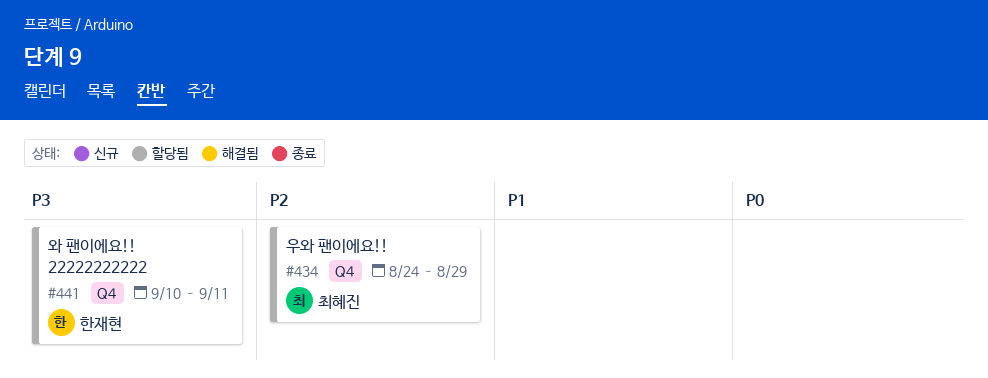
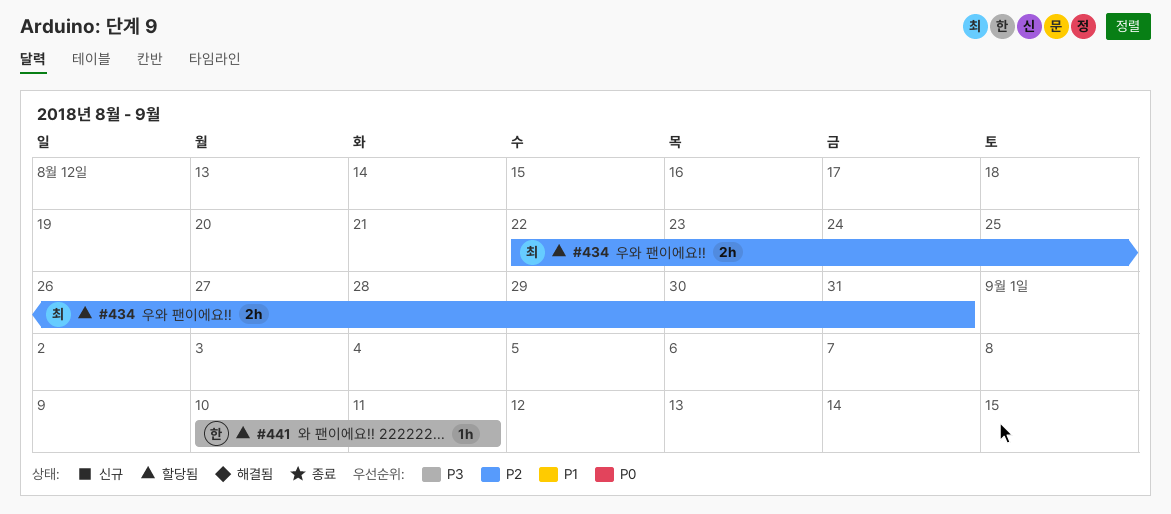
#434, start: Aug 24 -> Aug 22
#434, due: Aug 29 -> Aug 31

